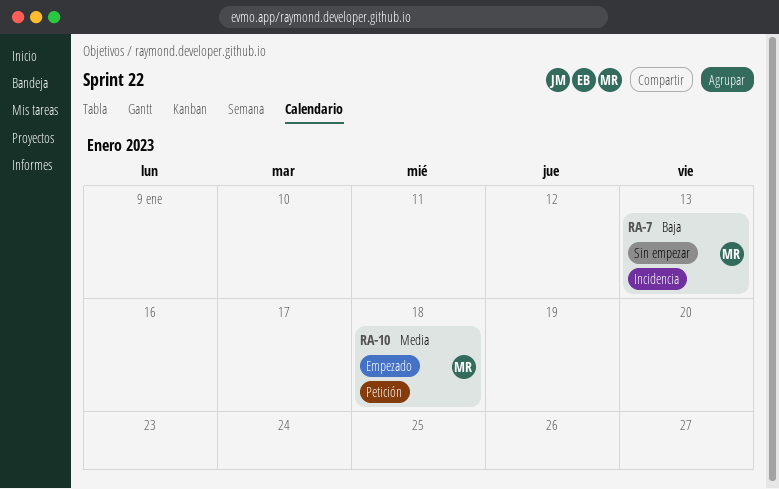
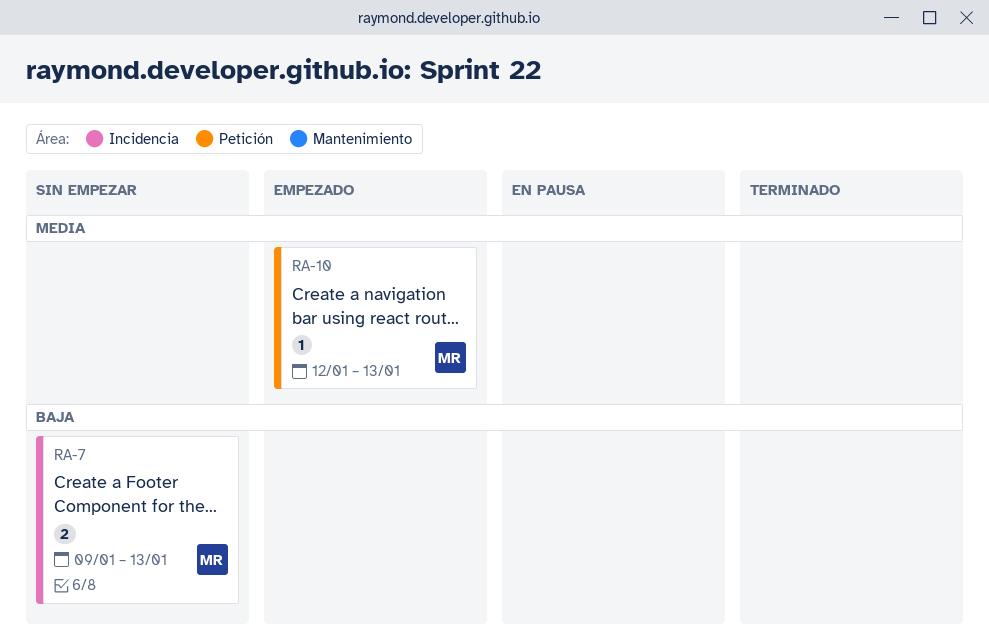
RA-10, due: Jan 18 -> Jan 13

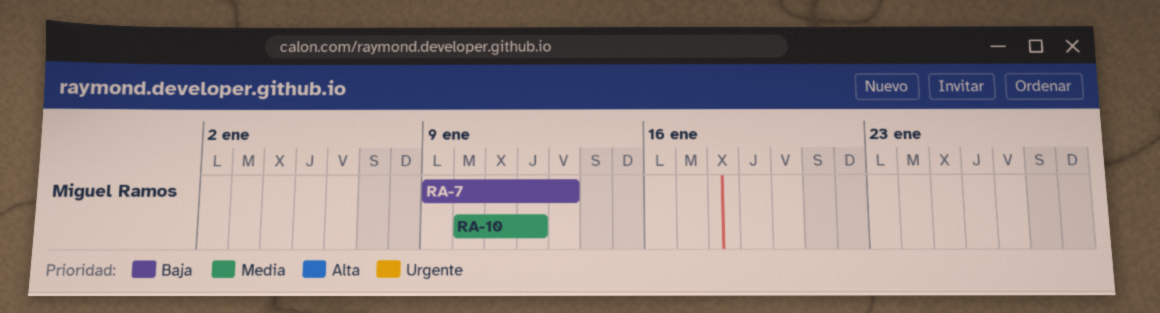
RA-10, start: Jan 12 -> Jan 10
RA-10, due: Jan 13 -> Jan 12

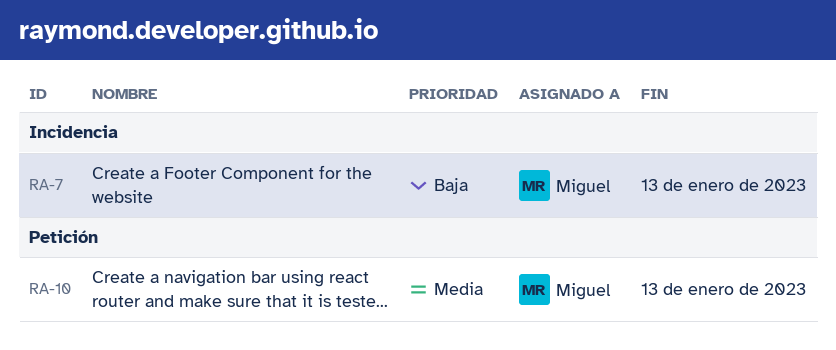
RA-10, due: Jan 12 -> Jan 13

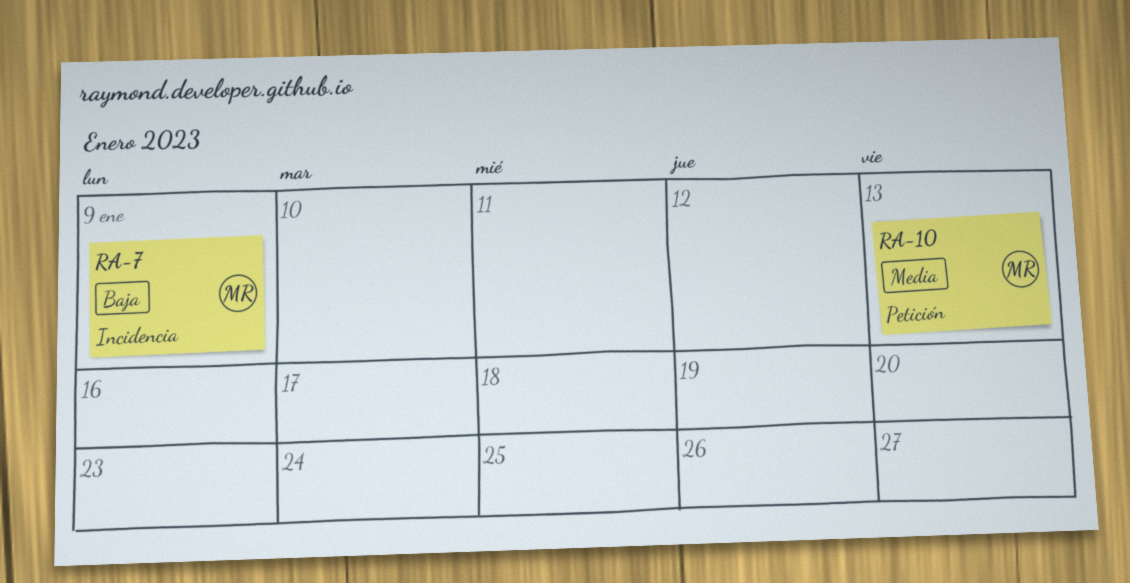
RA-7, due: Jan 13 -> Jan 9

